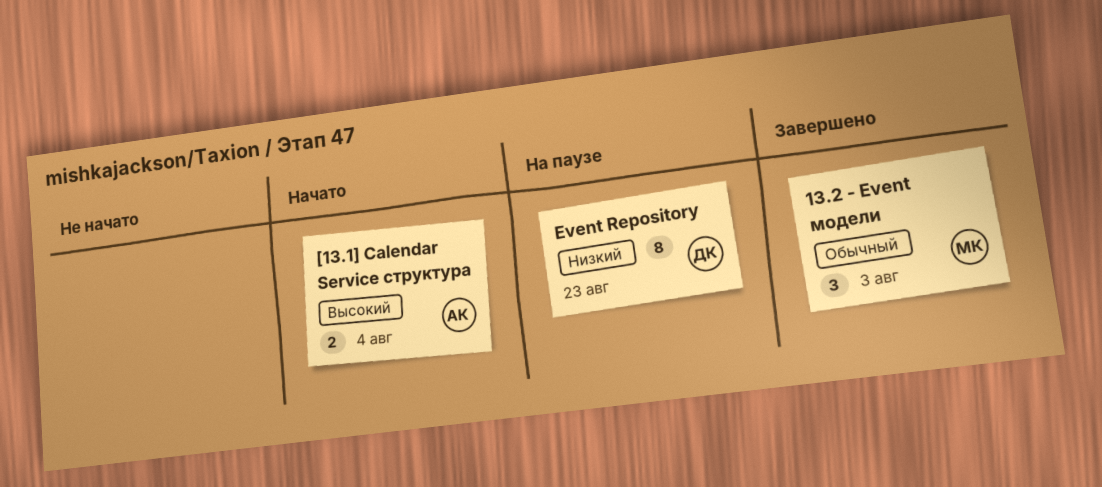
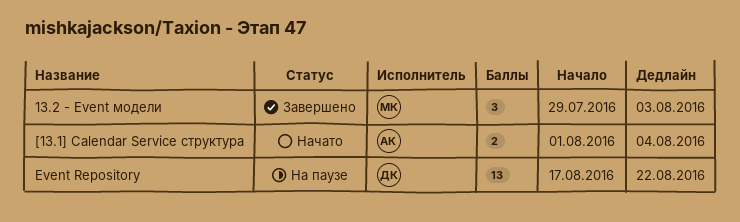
Event Repository, estimate: 8 -> 13
Event Repository, due: Aug 23 -> Aug 22

